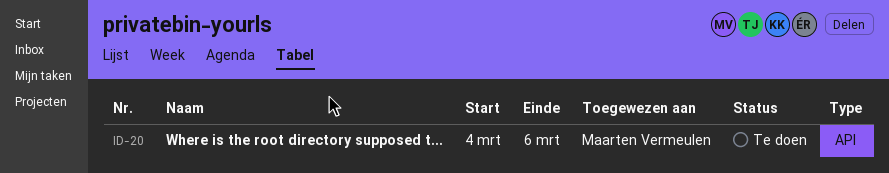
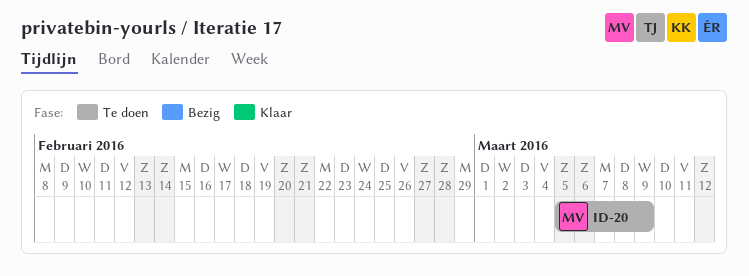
ID-20, start: Mar 4 -> Mar 5
ID-20, due: Mar 6 -> Mar 9

